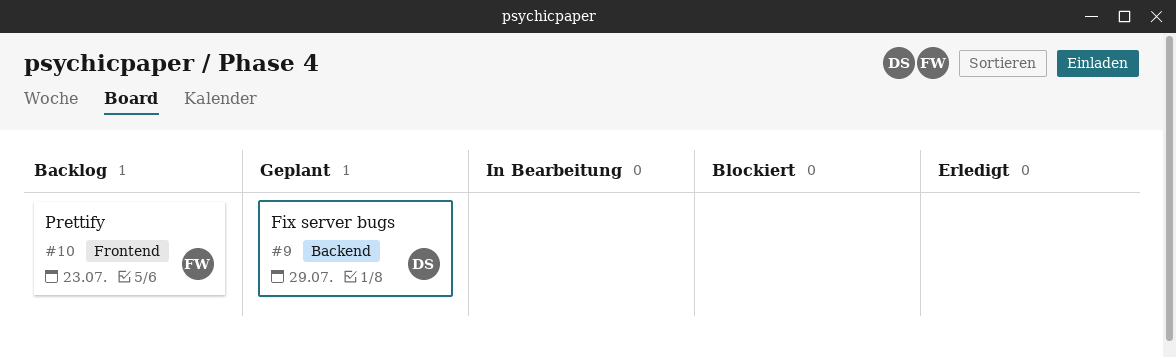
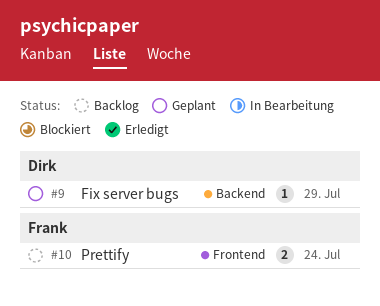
#10, due: Jul 23 -> Jul 24

